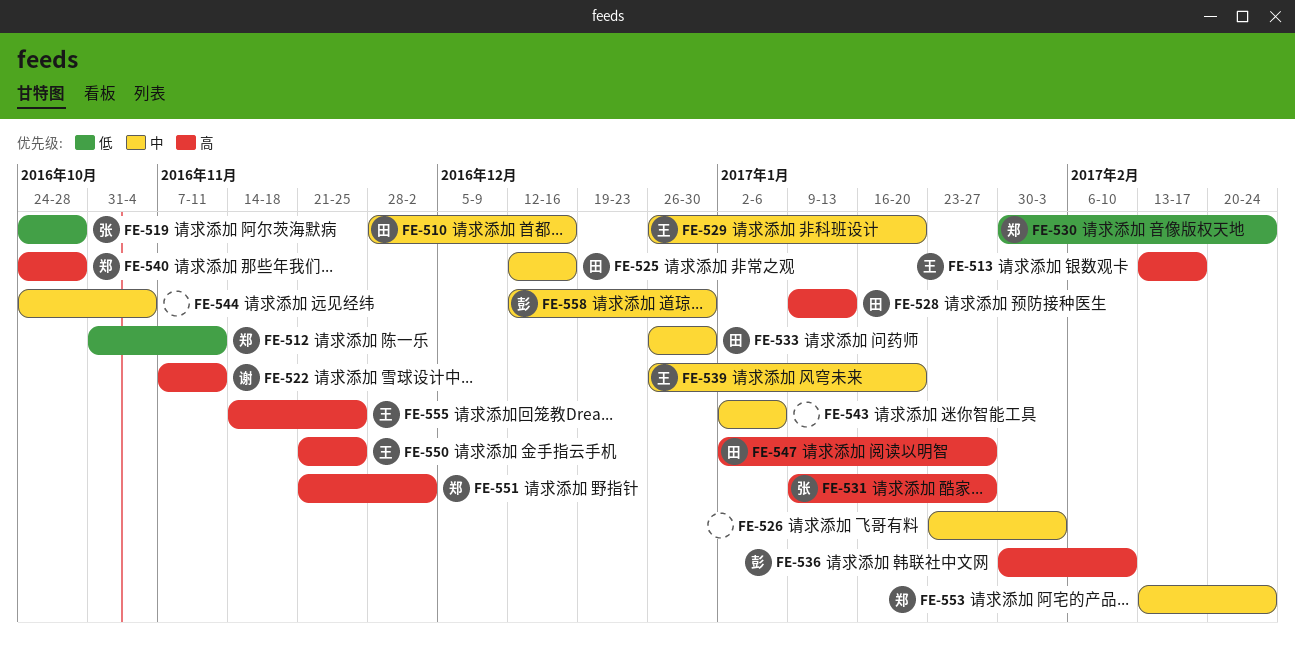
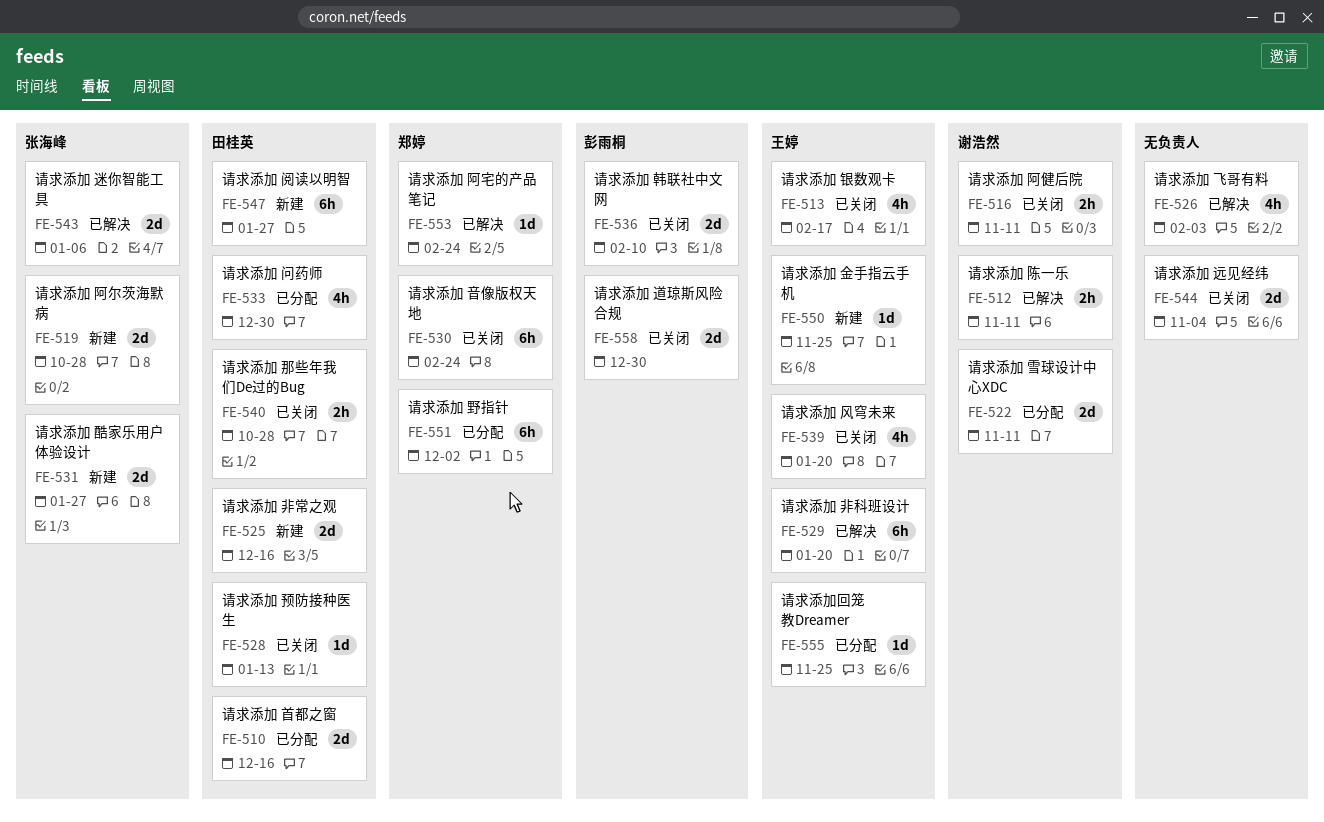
FE-512, owner: 郑婷 -> 谢浩然
FE-516: none -> present
FE-540, owner: 郑婷 -> 田桂英
FE-543, owner: none -> 张海峰

